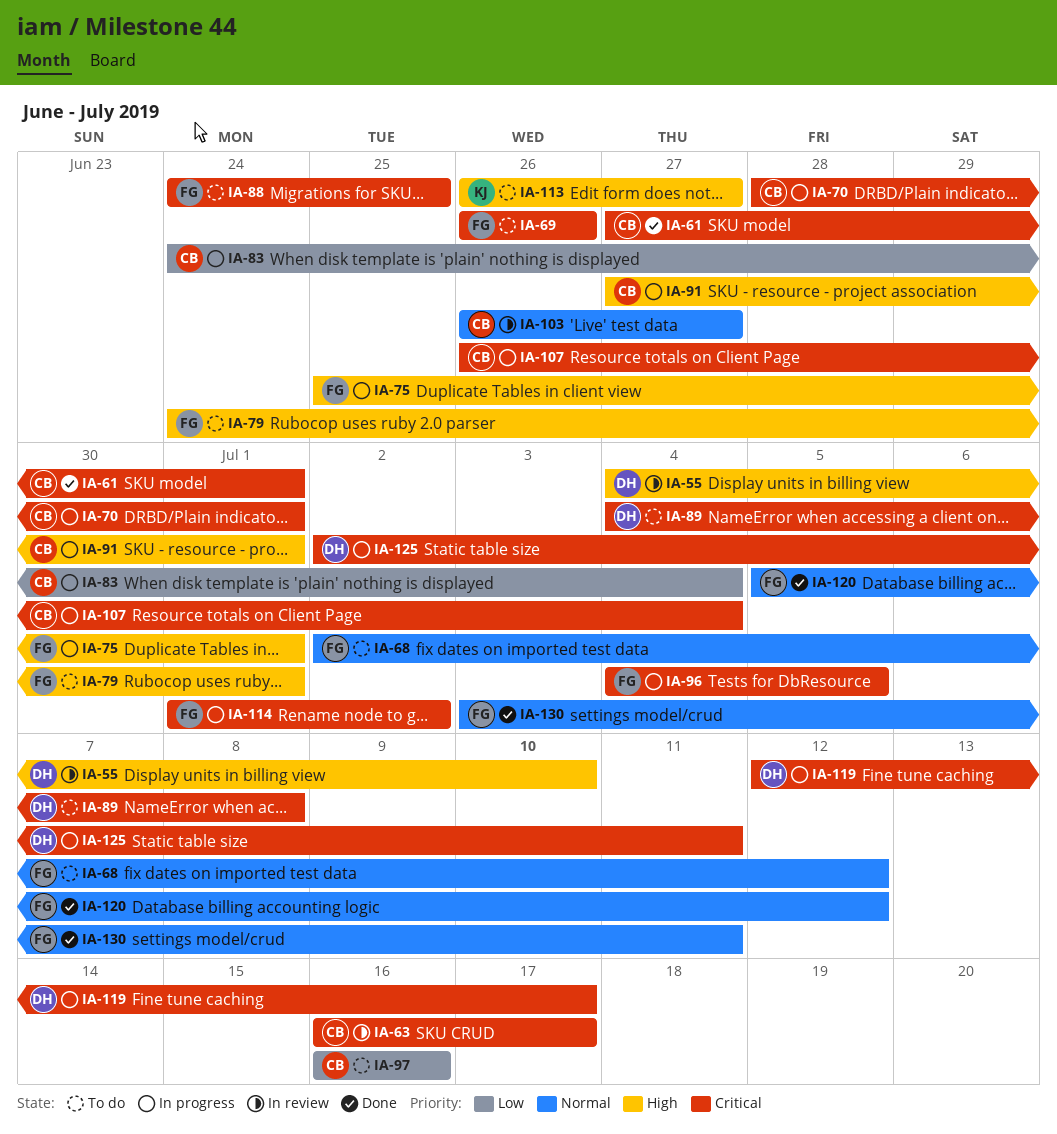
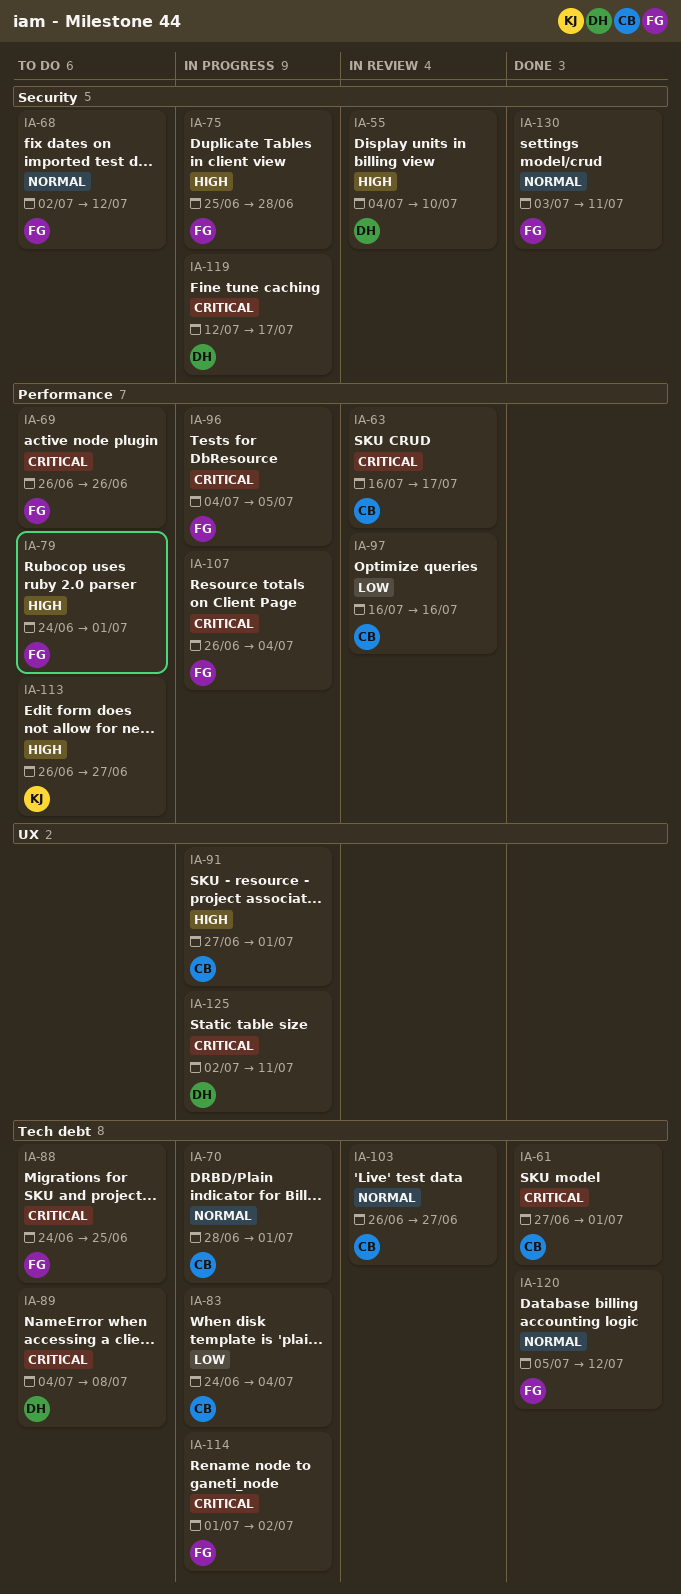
IA-70, priority: Critical -> Normal
IA-75, due: Jul 1 -> Jun 28
IA-97, status: To do -> In review
IA-107, owner: CB -> FG

